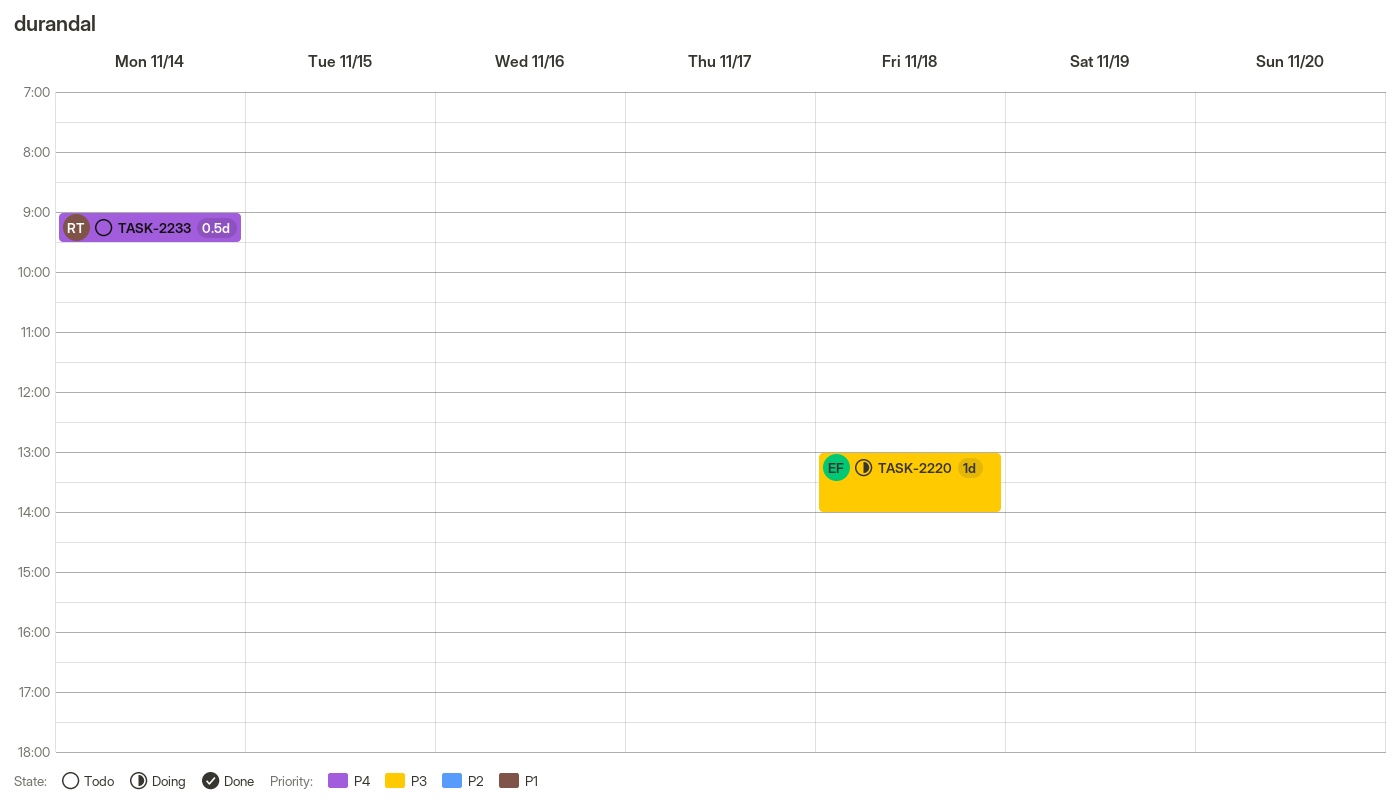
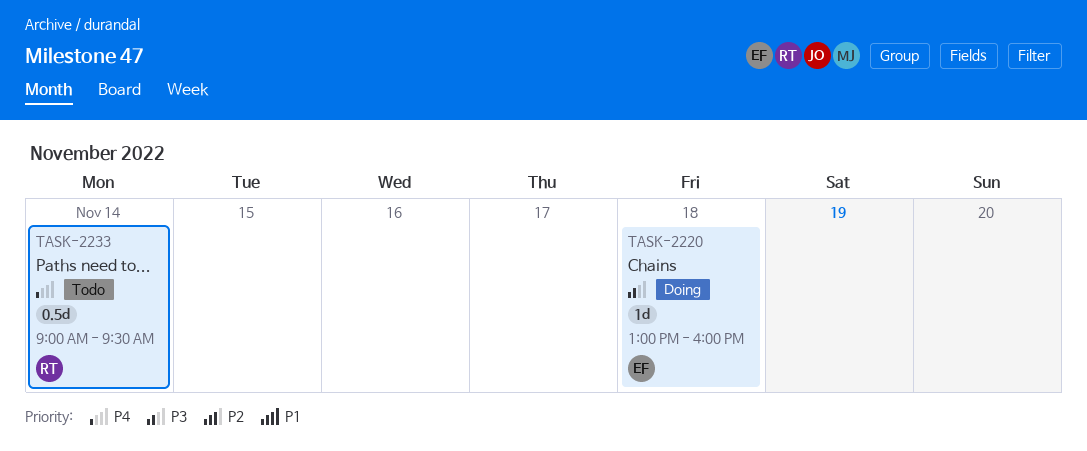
TASK-2220, ends: 14:00 -> 16:00

